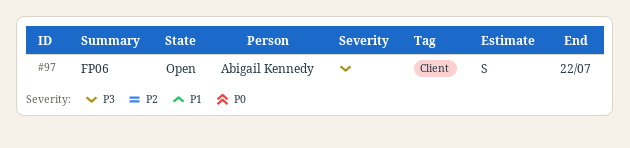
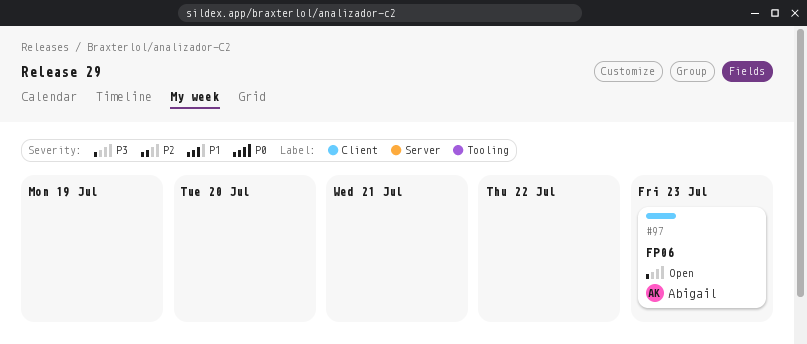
#97, due: Jul 22 -> Jul 23

